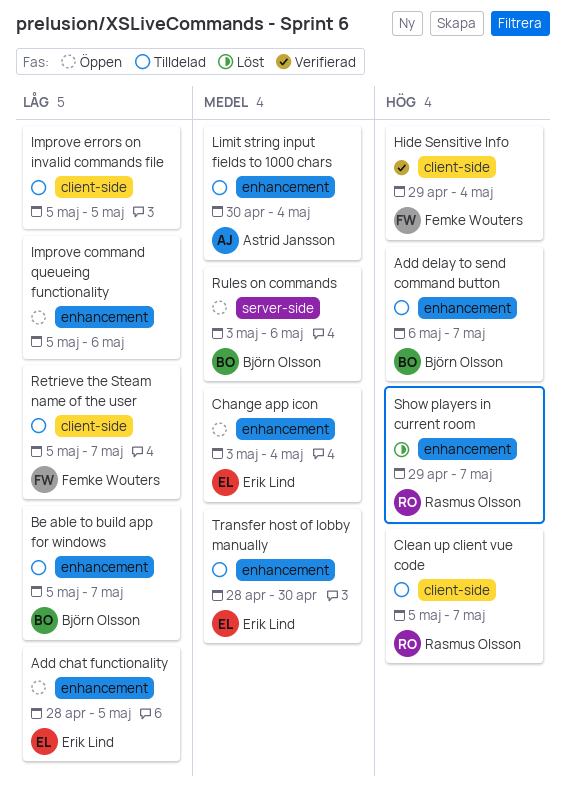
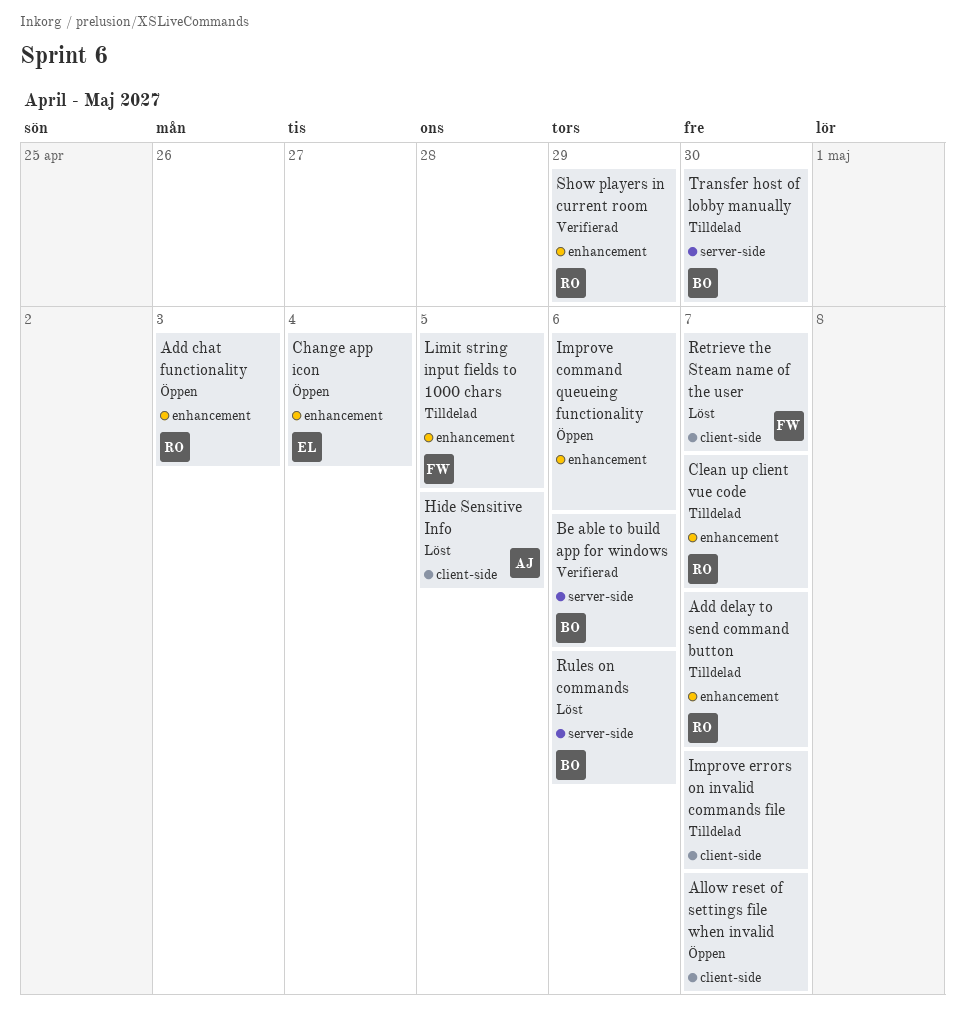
Add chat functionality, owner: Erik Lind -> Rasmus Olsson
Add chat functionality, due: May 5 -> May 3
Add delay to send command button, owner: Björn Olsson -> Rasmus Olsson
Allow reset of settings file when invalid: none -> present
Be able to build app for windows, status: Tilldelad -> Verifierad
Be able to build app for windows, label: enhancement -> server-side
Be able to build app for windows, due: May 7 -> May 6
Clean up client vue code, label: client-side -> enhancement
Hide Sensitive Info, status: Verifierad -> Löst
Hide Sensitive Info, owner: Femke Wouters -> Astrid Jansson
Hide Sensitive Info, due: May 4 -> May 5
Improve errors on invalid commands file, due: May 5 -> May 7
Limit string input fields to 1000 chars, owner: Astrid Jansson -> Femke Wouters
Limit string input fields to 1000 chars, due: May 4 -> May 5
Retrieve the Steam name of the user, status: Tilldelad -> Löst
Rules on commands, status: Öppen -> Löst
Show players in current room, status: Löst -> Verifierad
Show players in current room, due: May 7 -> Apr 29
Transfer host of lobby manually, owner: Erik Lind -> Björn Olsson
Transfer host of lobby manually, label: enhancement -> server-side

